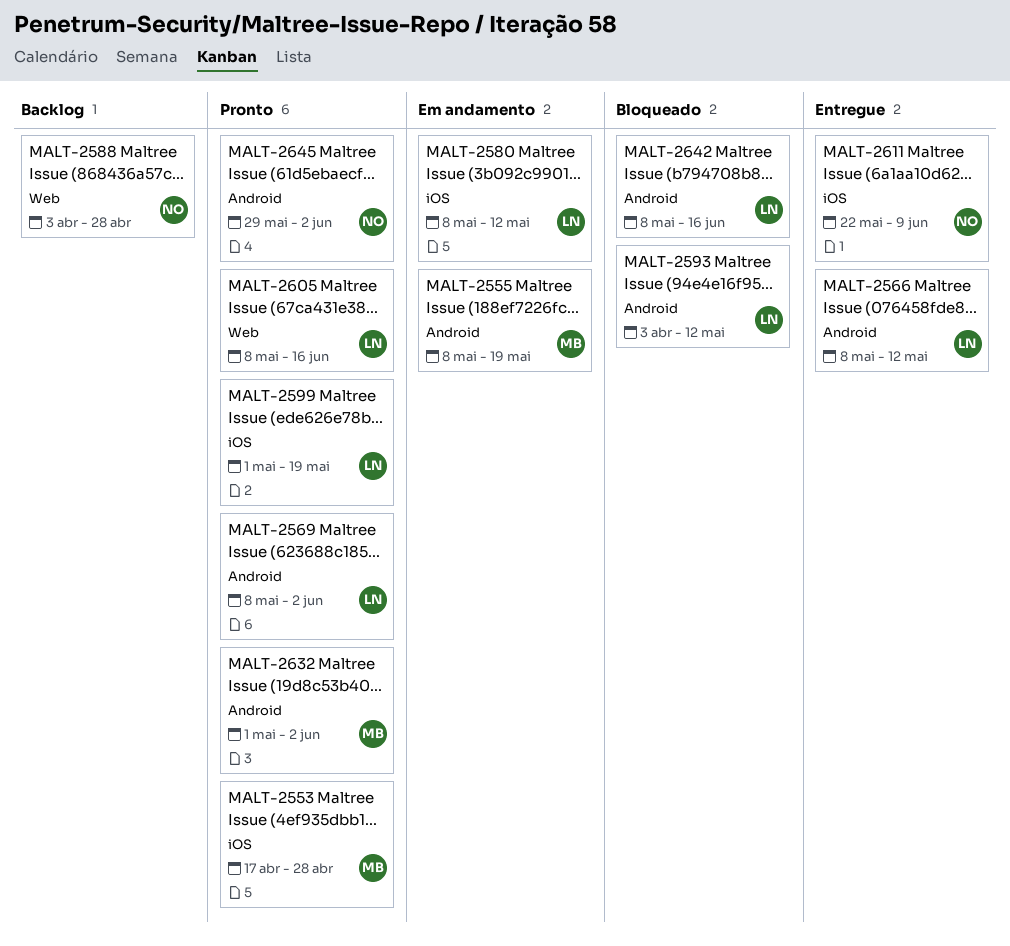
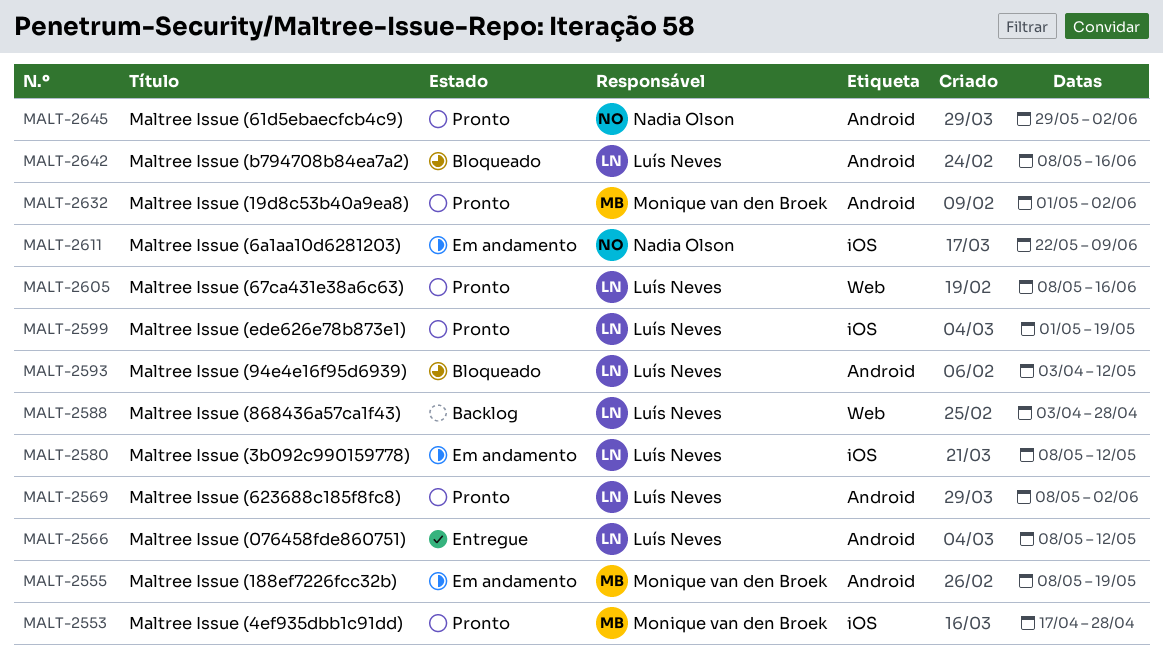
MALT-2588, owner: Nadia Olson -> Luís Neves
MALT-2611, status: Entregue -> Em andamento

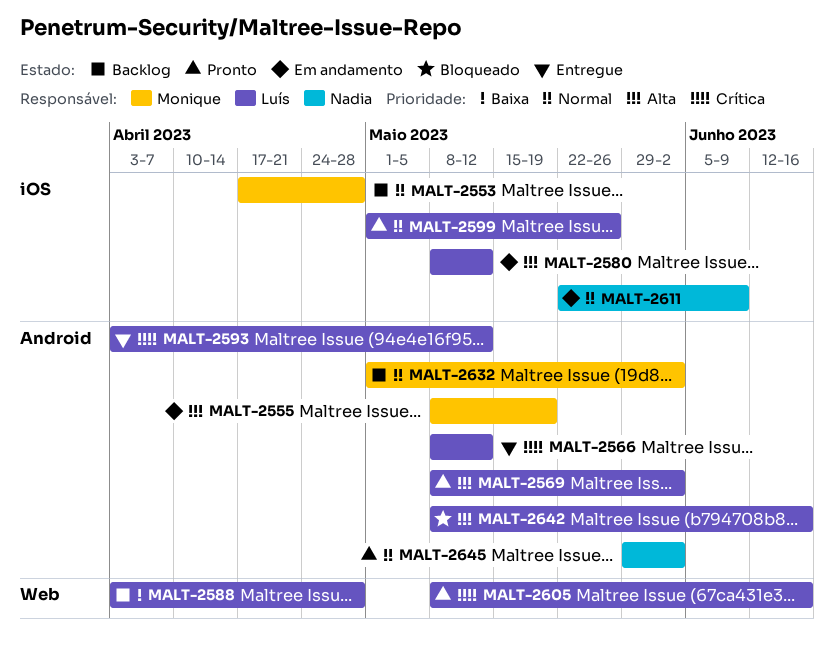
MALT-2553, status: Pronto -> Backlog
MALT-2593, status: Bloqueado -> Entregue
MALT-2599, due: May 19 -> May 26
MALT-2632, status: Pronto -> Backlog

